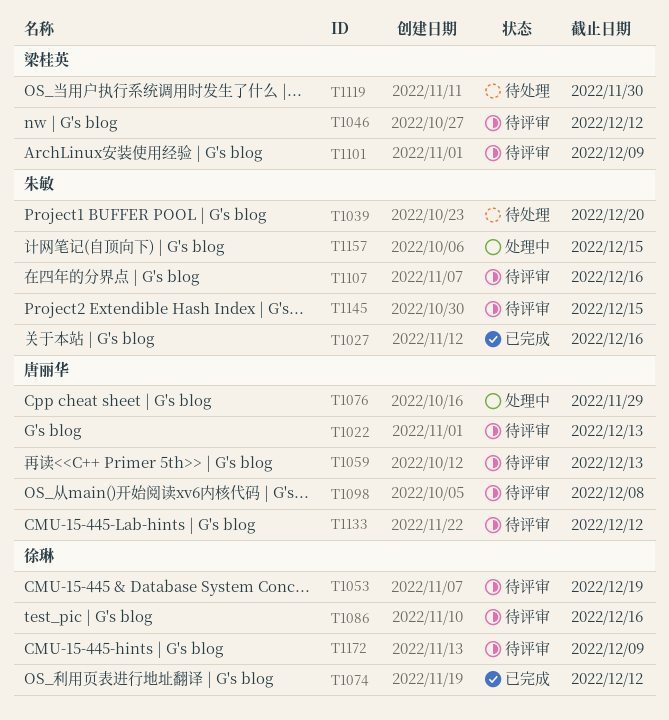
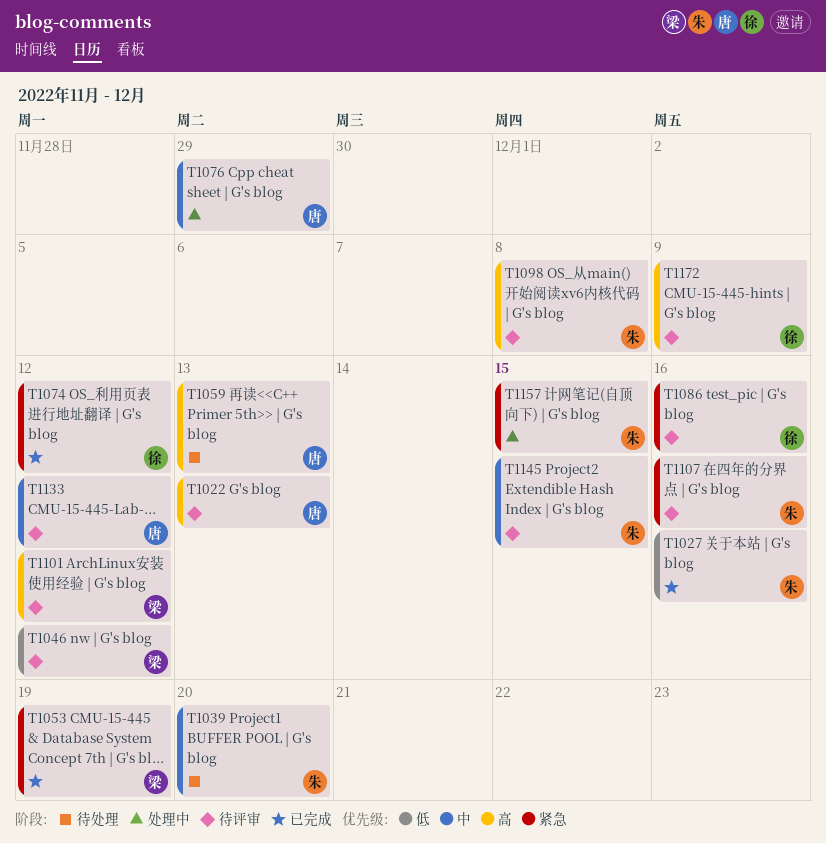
T1053, status: 待评审 -> 已完成
T1053, owner: 徐琳 -> 梁桂英
T1059, status: 待评审 -> 待处理
T1098, owner: 唐丽华 -> 朱敏
T1101, due: Dec 9 -> Dec 12
T1119: present -> none

